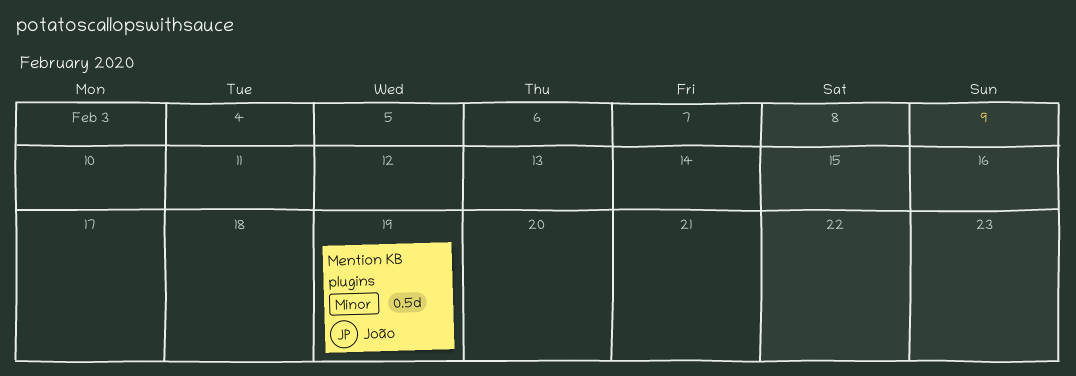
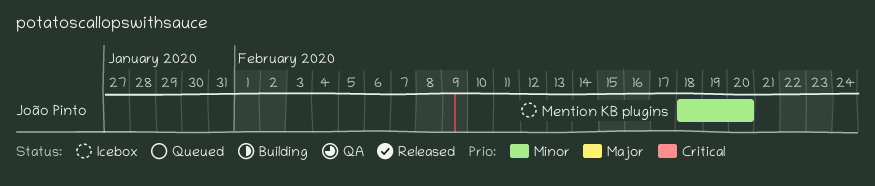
Mention KB plugins, due: Feb 19 -> Feb 20

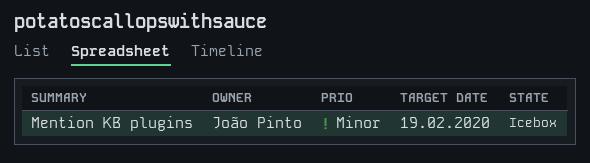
Mention KB plugins, due: Feb 20 -> Feb 19

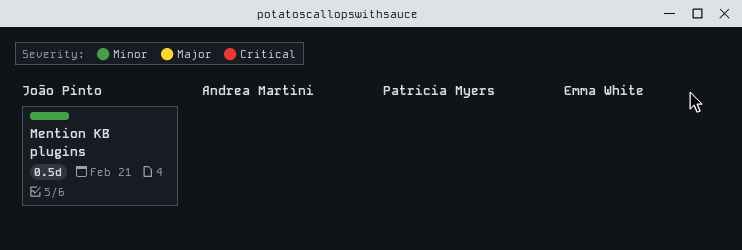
Mention KB plugins, due: Feb 19 -> Feb 21

